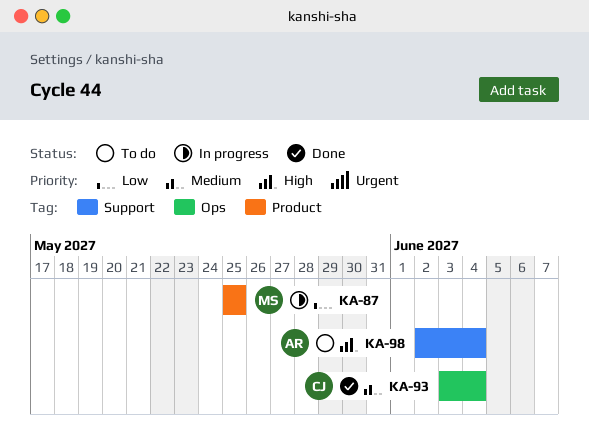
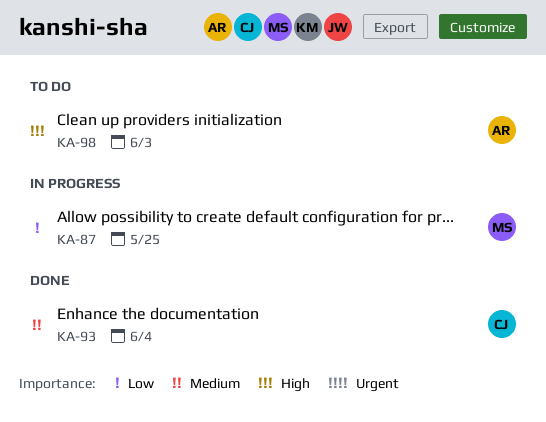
KA-98, due: Jun 4 -> Jun 3

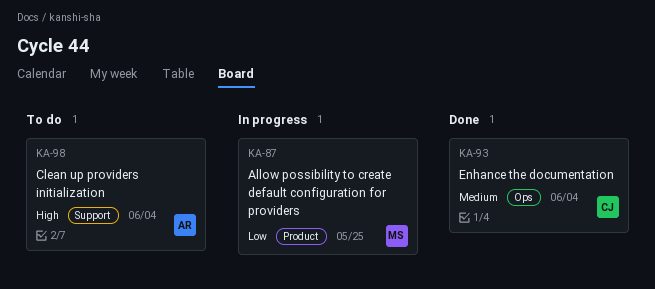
KA-98, due: Jun 3 -> Jun 4

